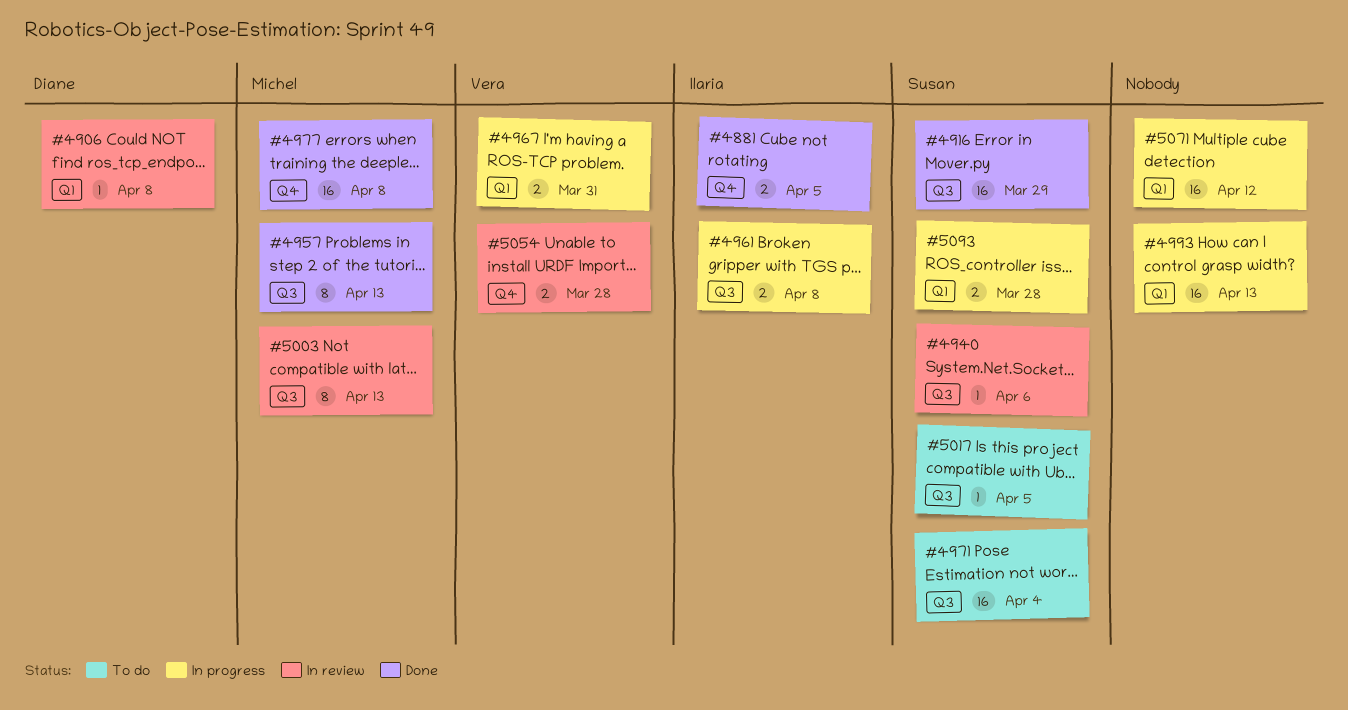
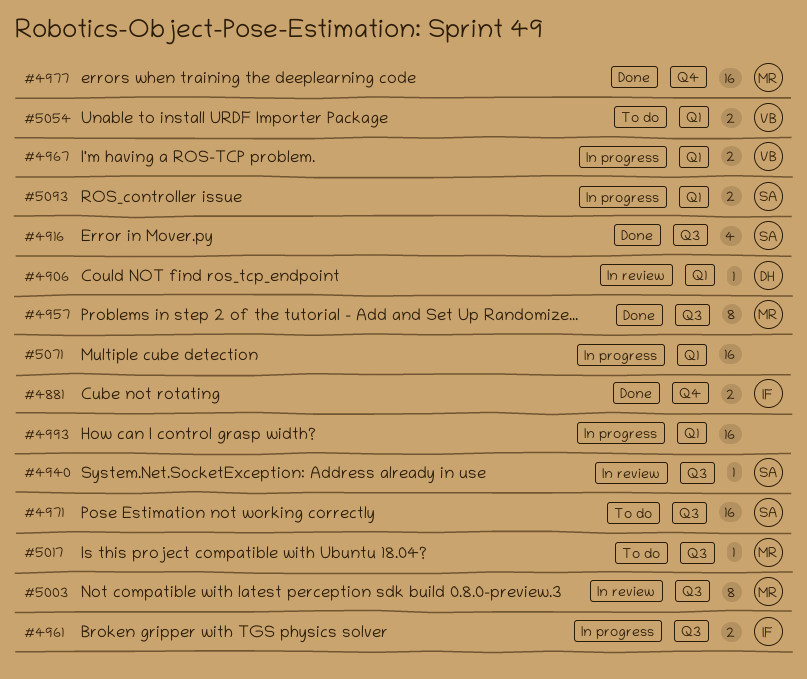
#4916, estimate: 16 -> 4
#5017, owner: Susan -> Michel
#5054, status: In review -> To do
#5054, label: Q4 -> Q1

